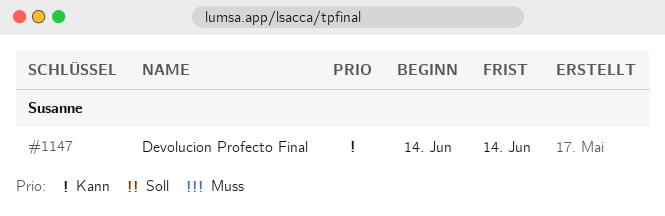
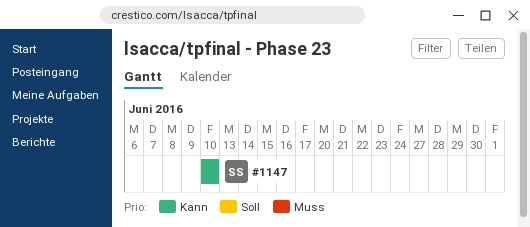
#1147, start: Jun 14 -> Jun 10
#1147, due: Jun 14 -> Jun 10

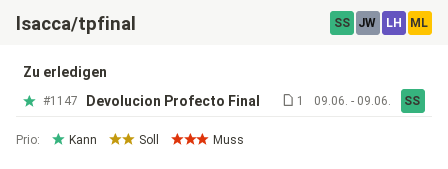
#1147, start: Jun 10 -> Jun 9
#1147, due: Jun 10 -> Jun 9

